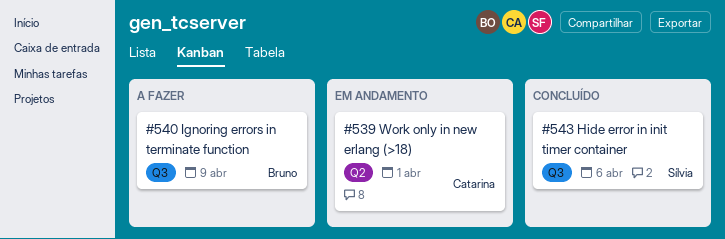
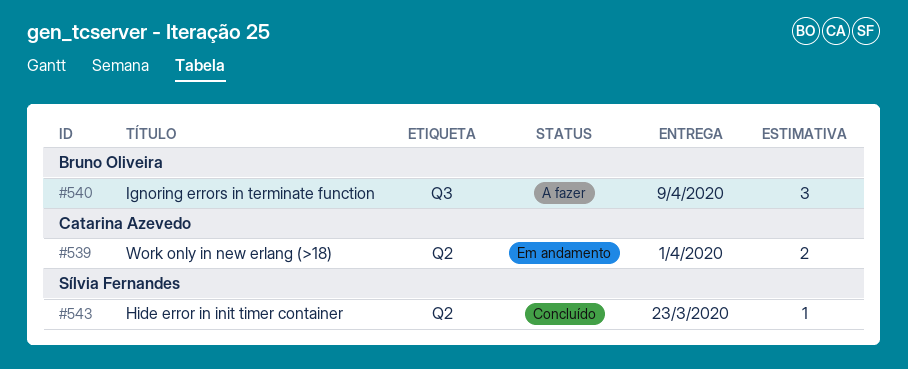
#543, label: Q3 -> Q2
#543, due: Apr 6 -> Mar 23

